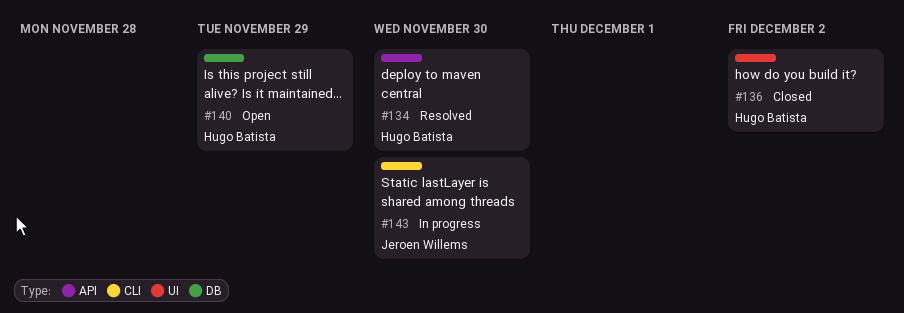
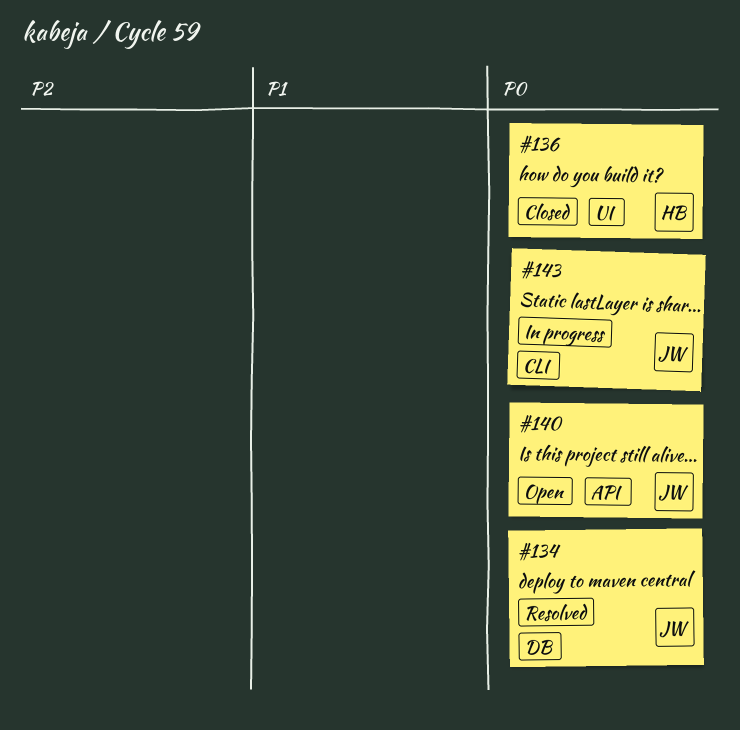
#134, owner: Hugo Batista -> Jeroen Willems
#134, label: API -> DB
#140, owner: Hugo Batista -> Jeroen Willems
#140, label: DB -> API

